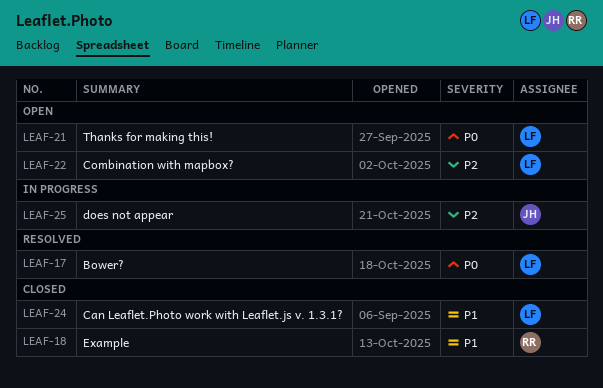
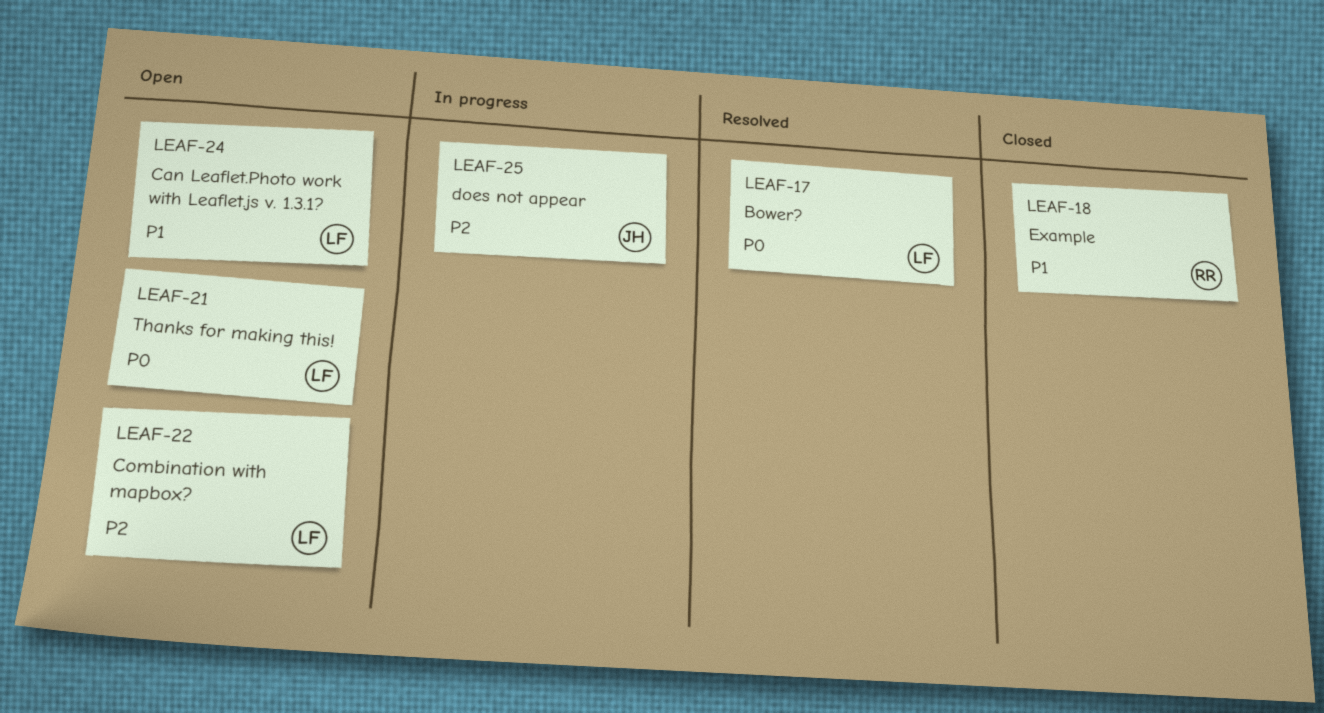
LEAF-24, status: Closed -> Open

